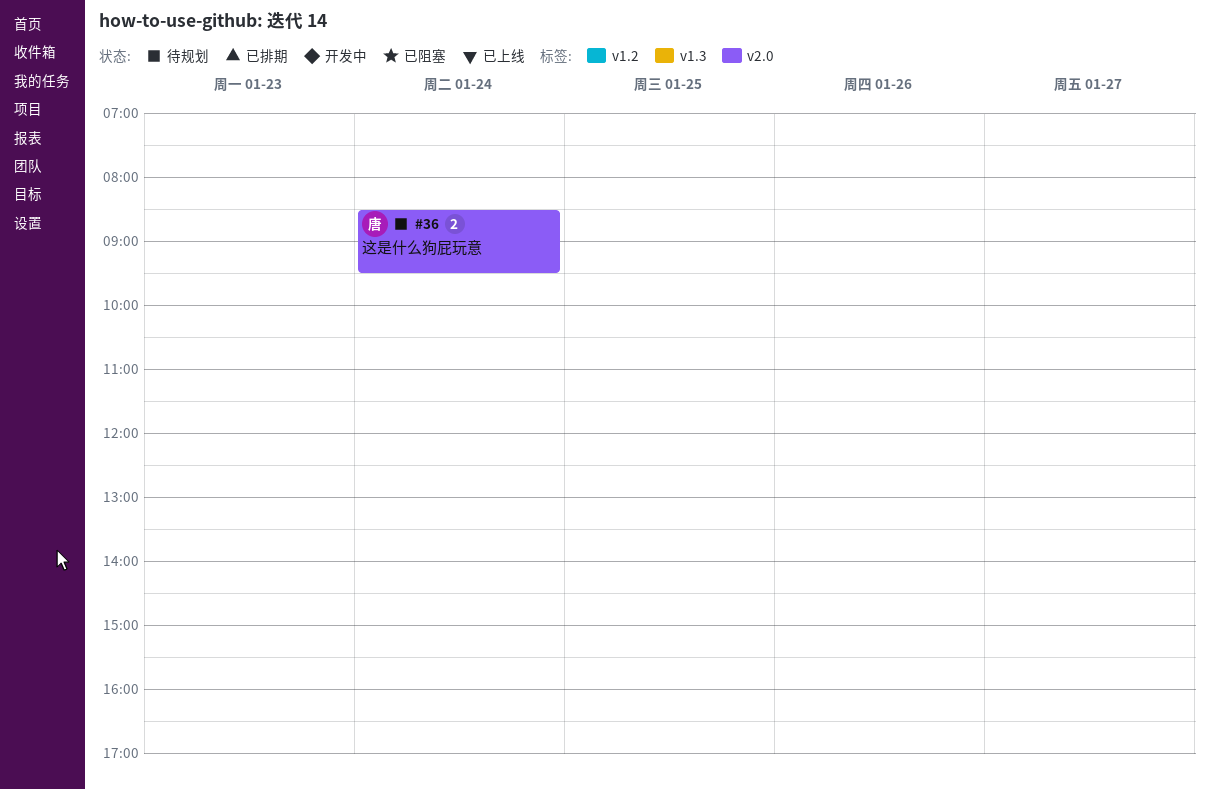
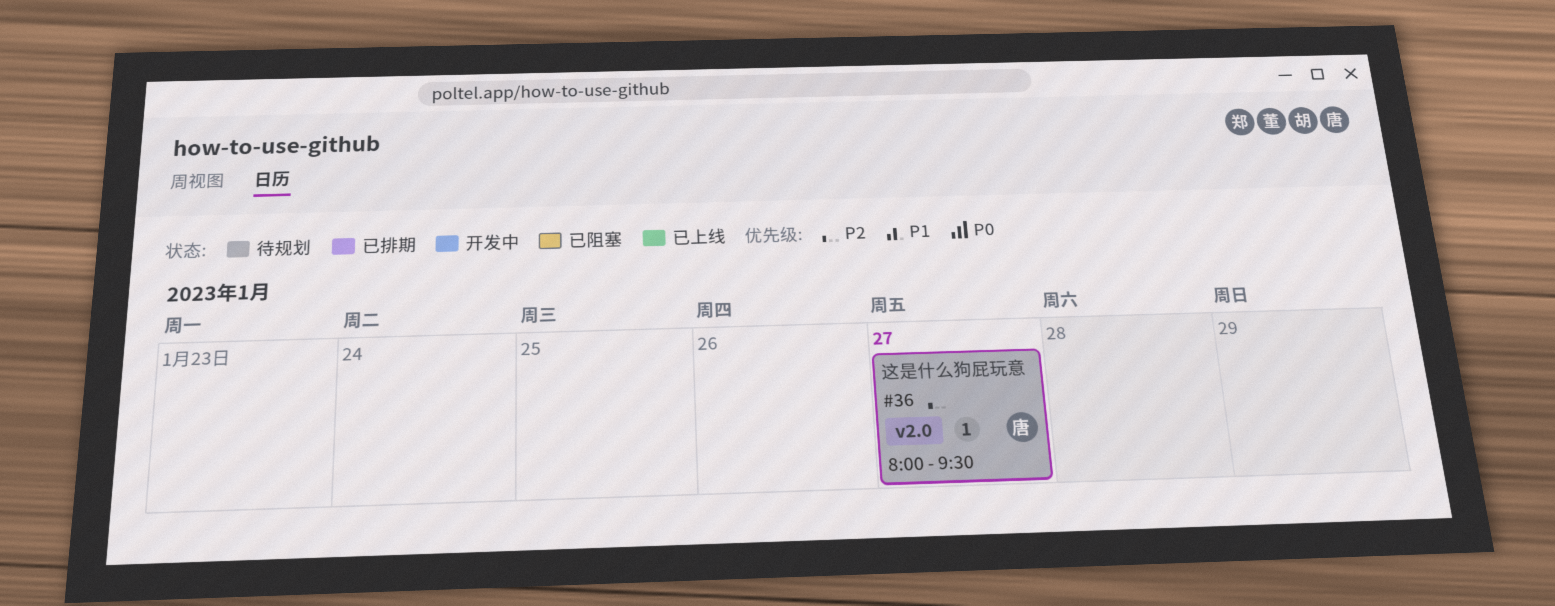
#36, estimate: 2 -> 1
#36, day: Jan 24 -> Jan 27
#36, begins: 08:30 -> 08:00

